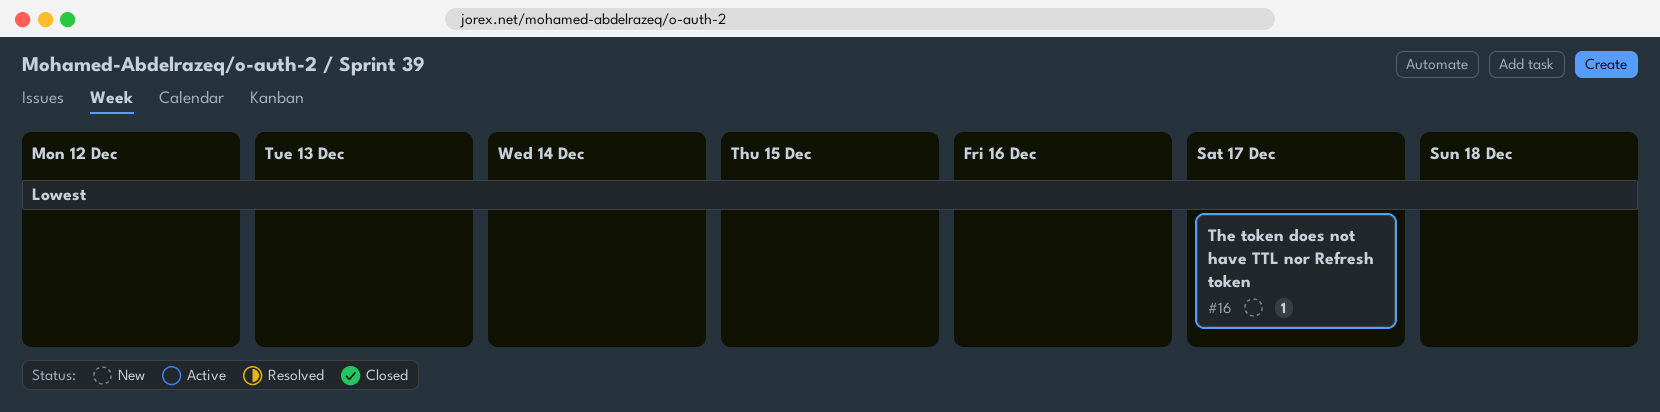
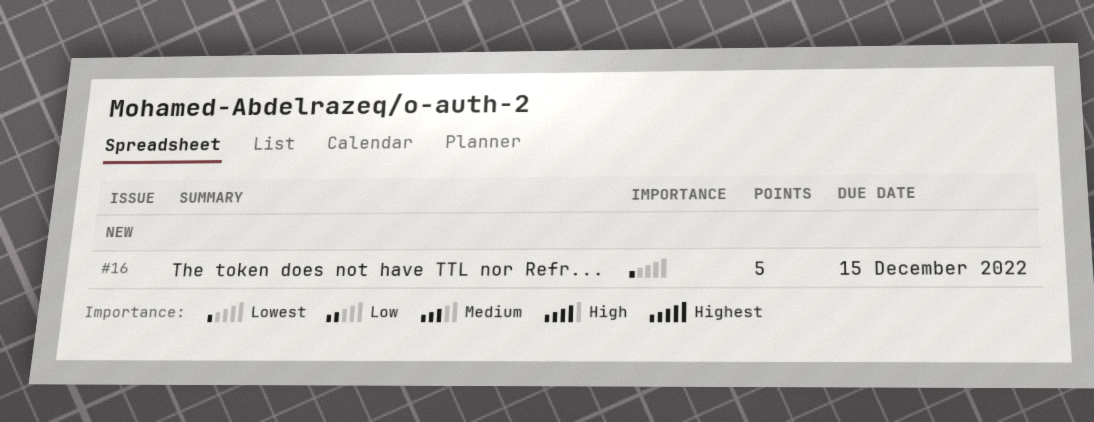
#16, estimate: 1 -> 5
#16, due: Dec 17 -> Dec 15

